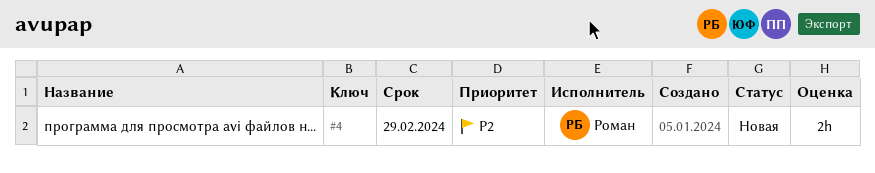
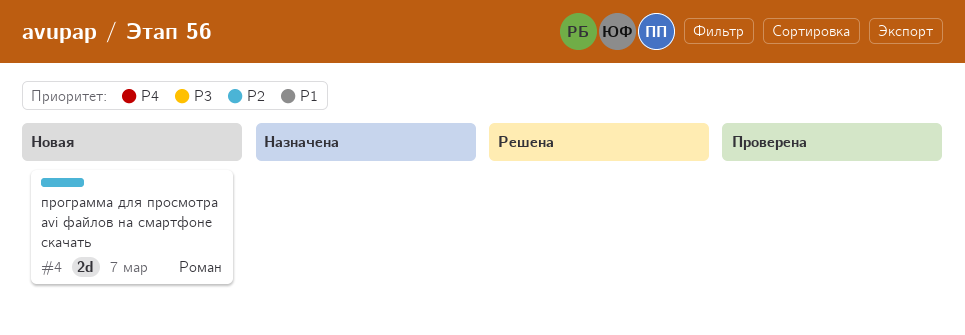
#4, estimate: 2h -> 2d
#4, due: Feb 29 -> Mar 7

